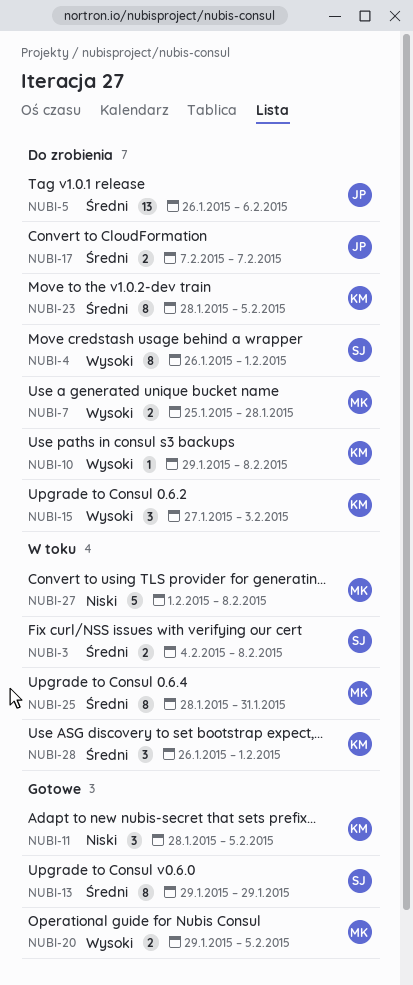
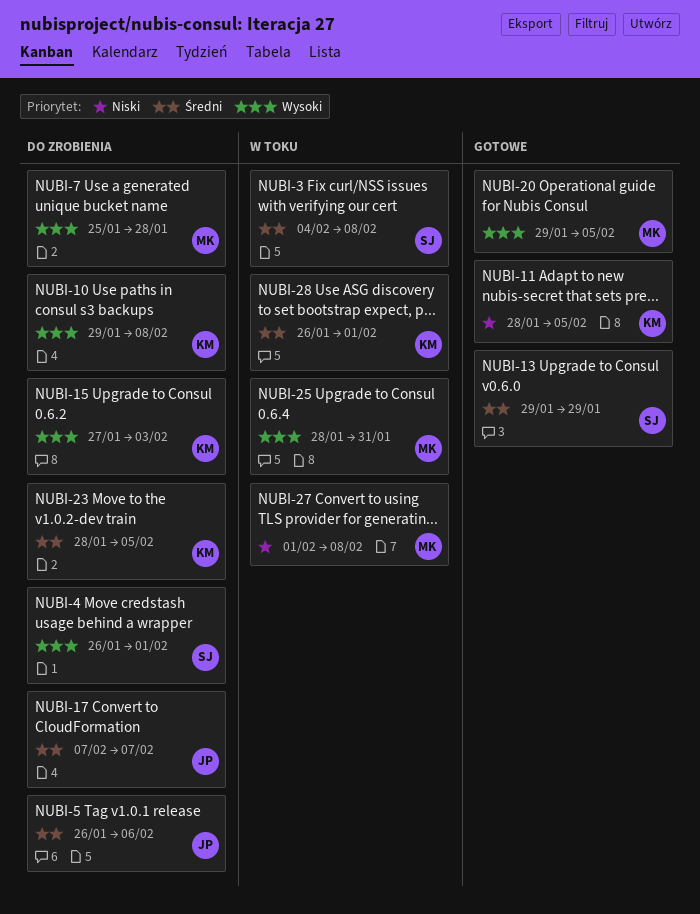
NUBI-25, priority: Średni -> Wysoki

